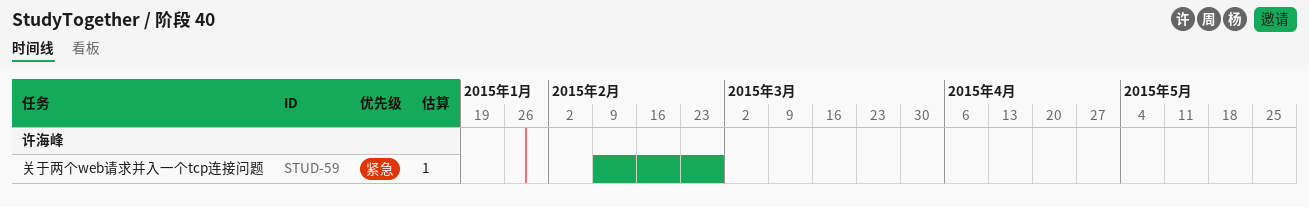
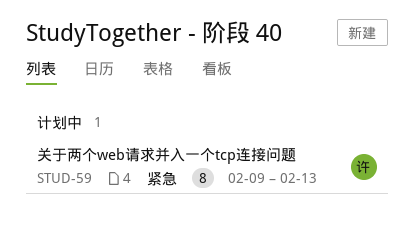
STUD-59, estimate: 1 -> 8
STUD-59, due: Feb 27 -> Feb 13

